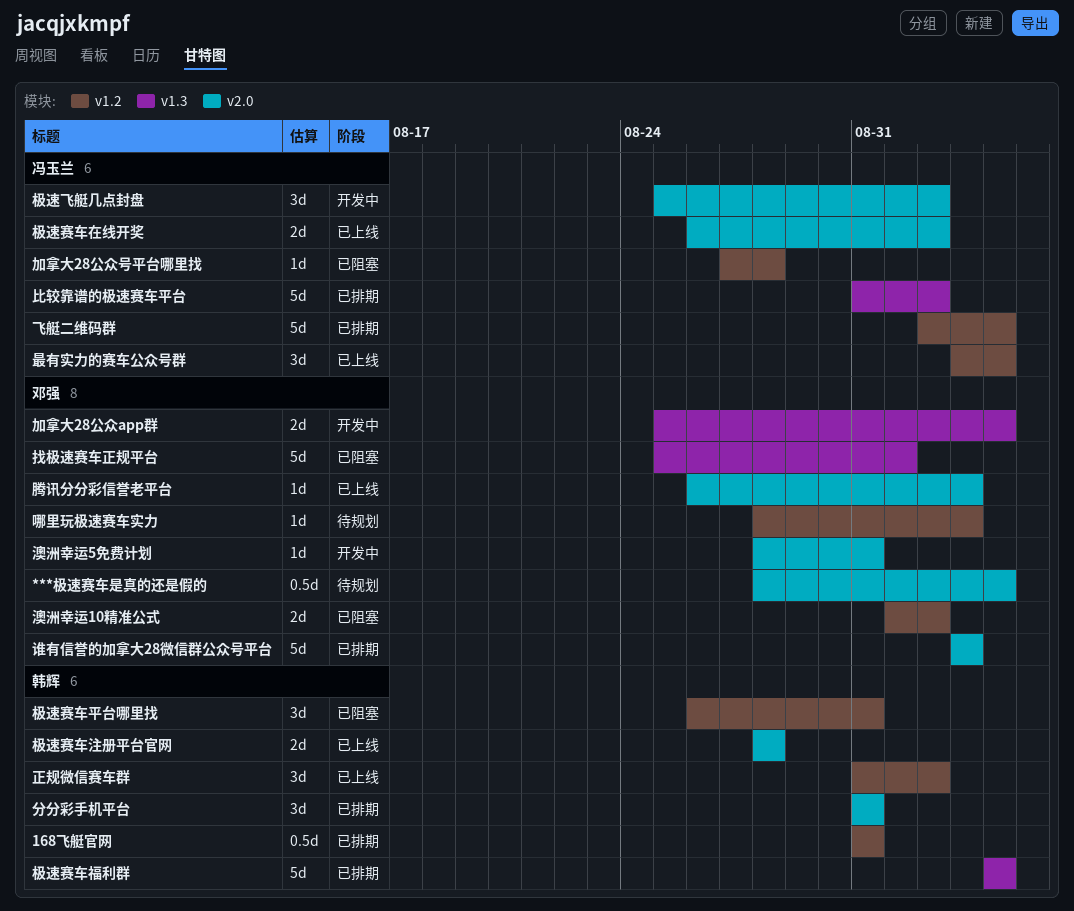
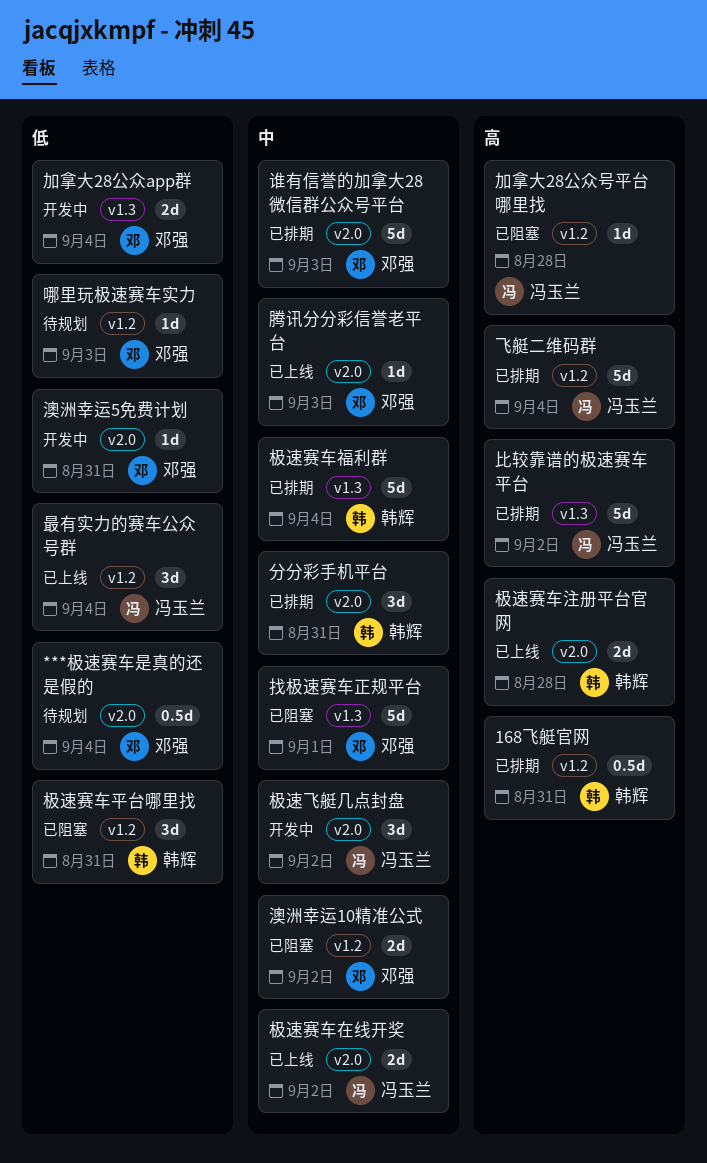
正规微信赛车群: present -> none

